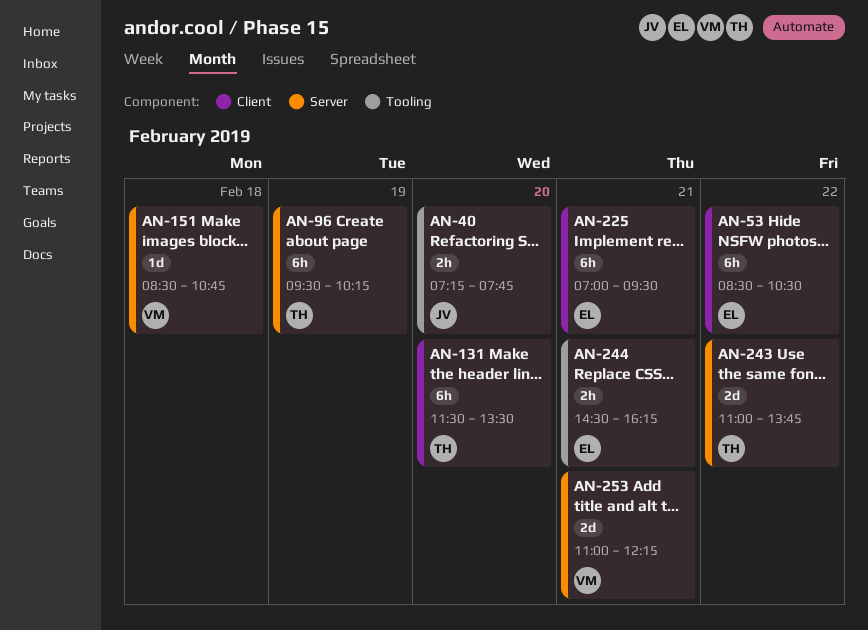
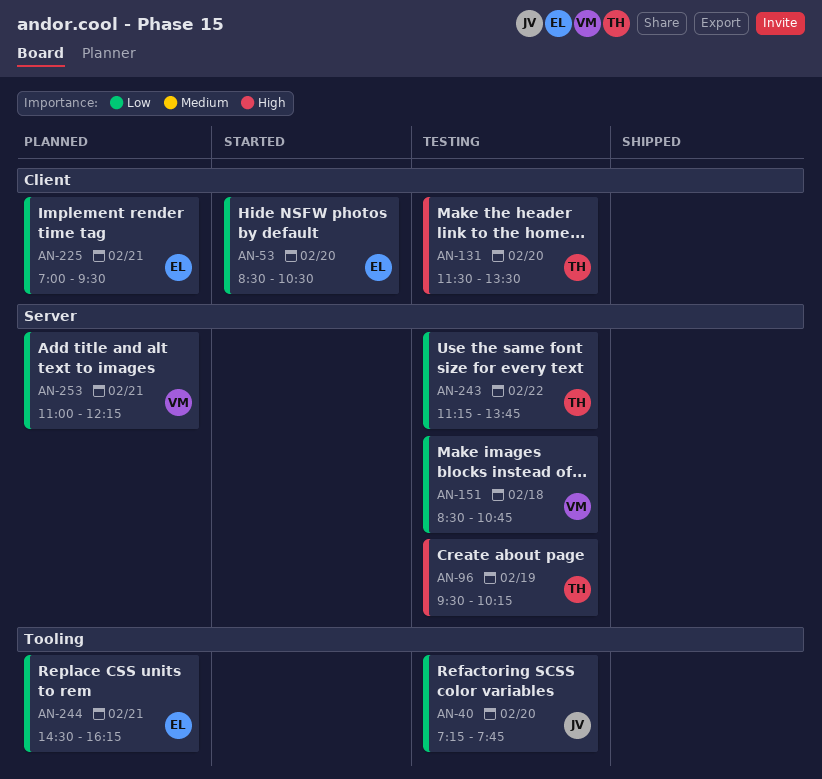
AN-53, day: Feb 22 -> Feb 20
AN-243, begins: 11:00 -> 11:15

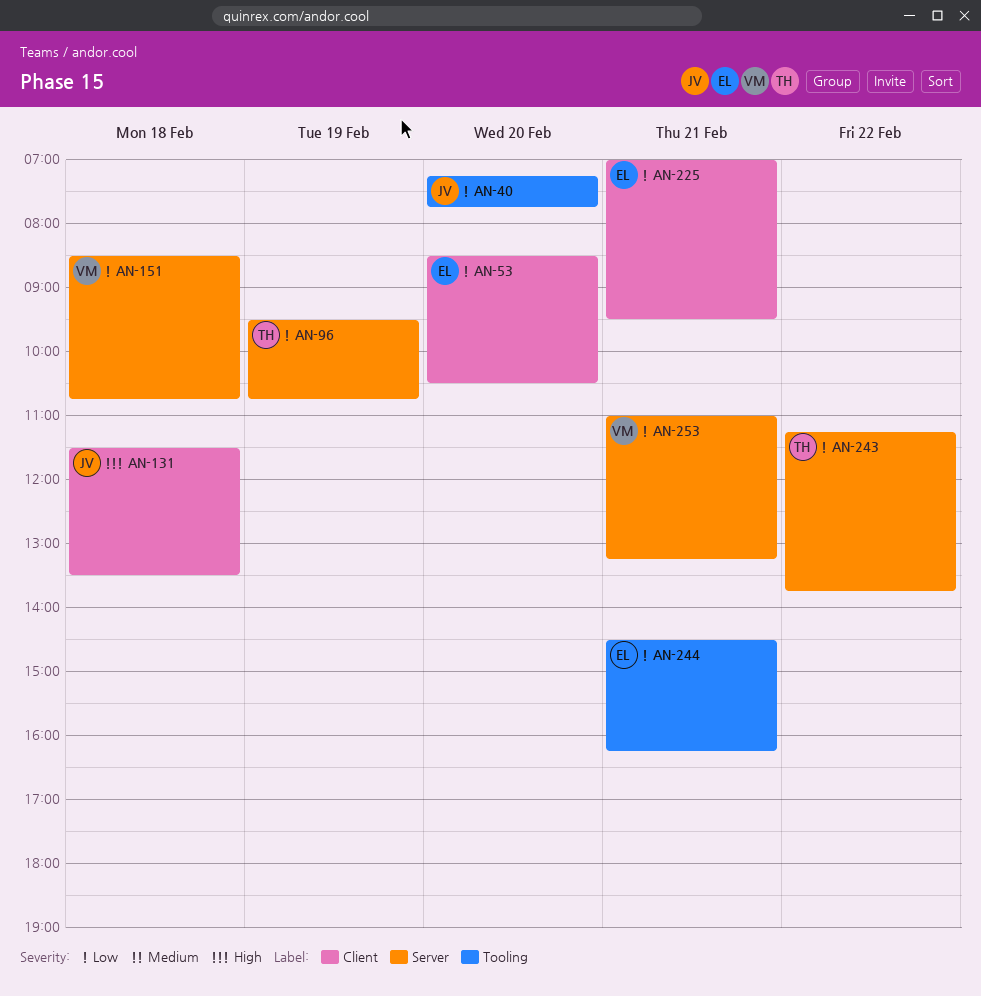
AN-96, priority: High -> Low
AN-96, ends: 10:15 -> 10:45
AN-131, owner: TH -> JV
AN-131, day: Feb 20 -> Feb 18
AN-253, ends: 12:15 -> 13:15

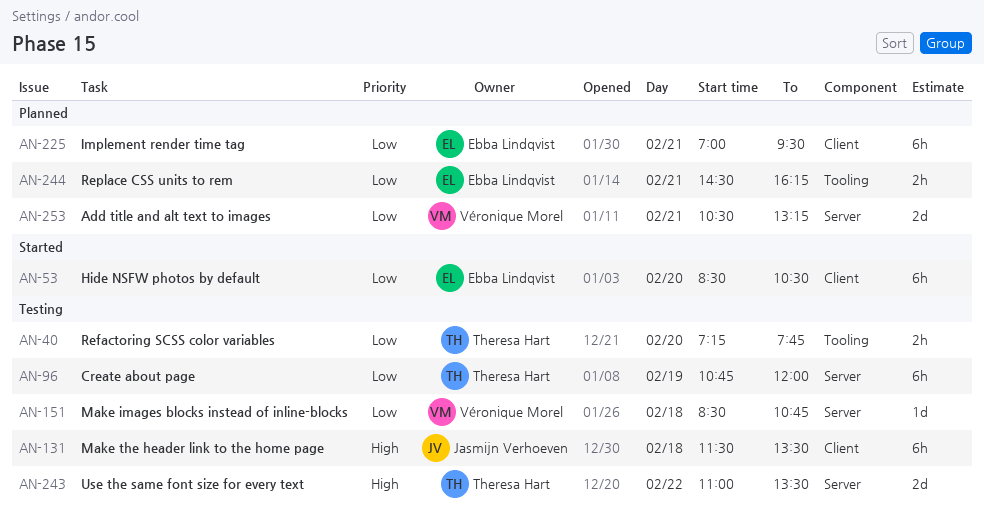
AN-40, owner: Jasmijn Verhoeven -> Theresa Hart
AN-96, begins: 09:30 -> 10:45
AN-96, ends: 10:45 -> 12:00
AN-243, priority: Low -> High
AN-243, begins: 11:15 -> 11:00
AN-243, ends: 13:45 -> 13:30
AN-253, begins: 11:00 -> 10:30

